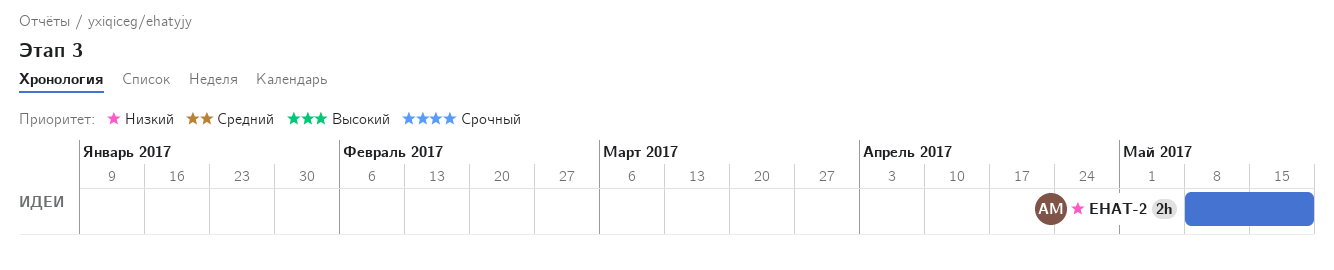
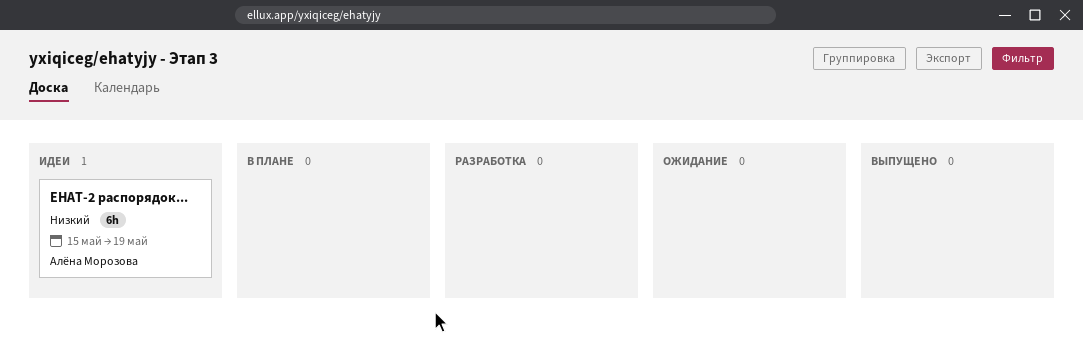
EHAT-2, estimate: 2h -> 6h
EHAT-2, start: May 8 -> May 15

